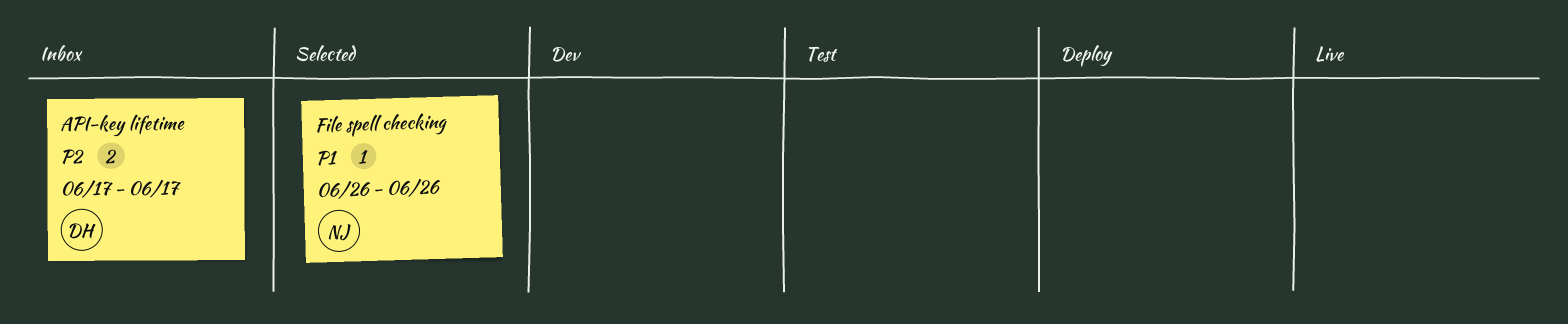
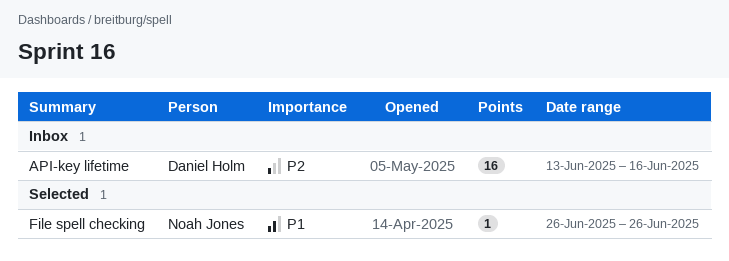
API-key lifetime, estimate: 2 -> 16
API-key lifetime, start: Jun 17 -> Jun 13
API-key lifetime, due: Jun 17 -> Jun 16

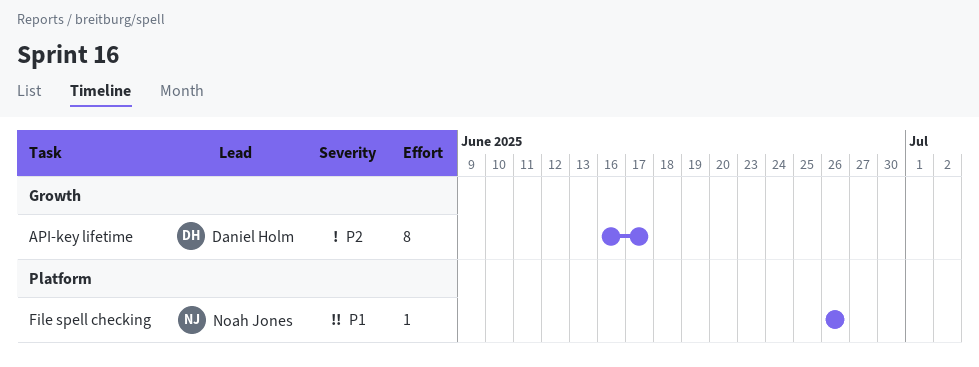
API-key lifetime, estimate: 16 -> 8
API-key lifetime, start: Jun 13 -> Jun 16
API-key lifetime, due: Jun 16 -> Jun 17

